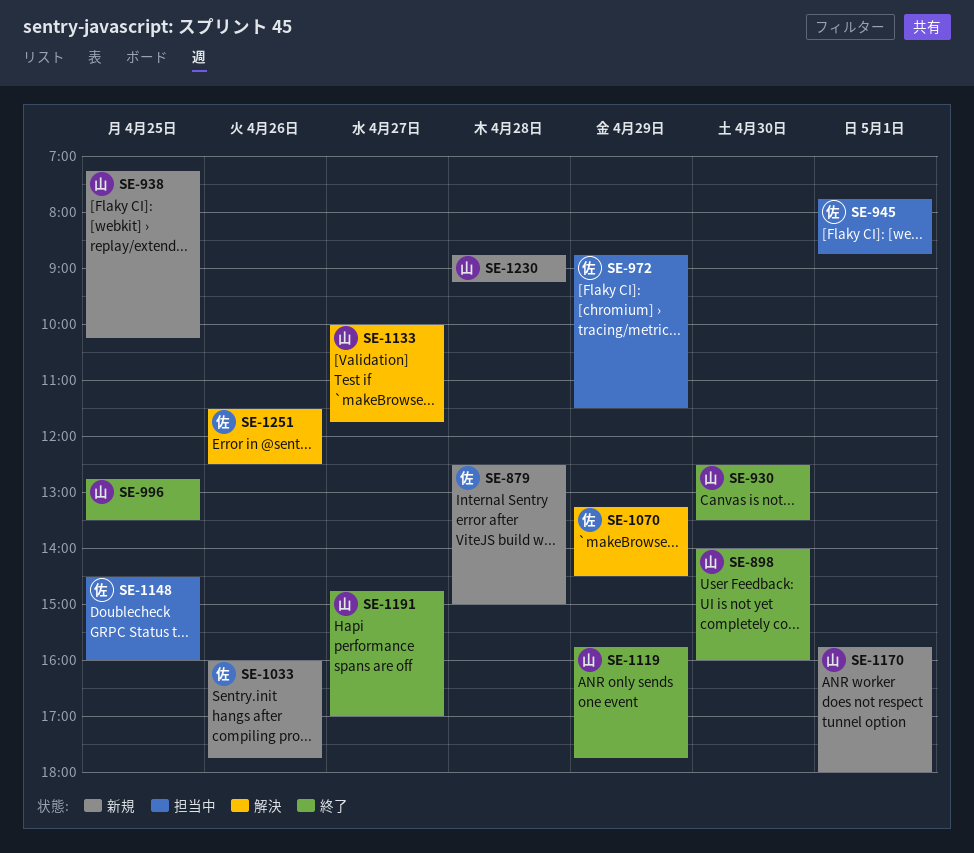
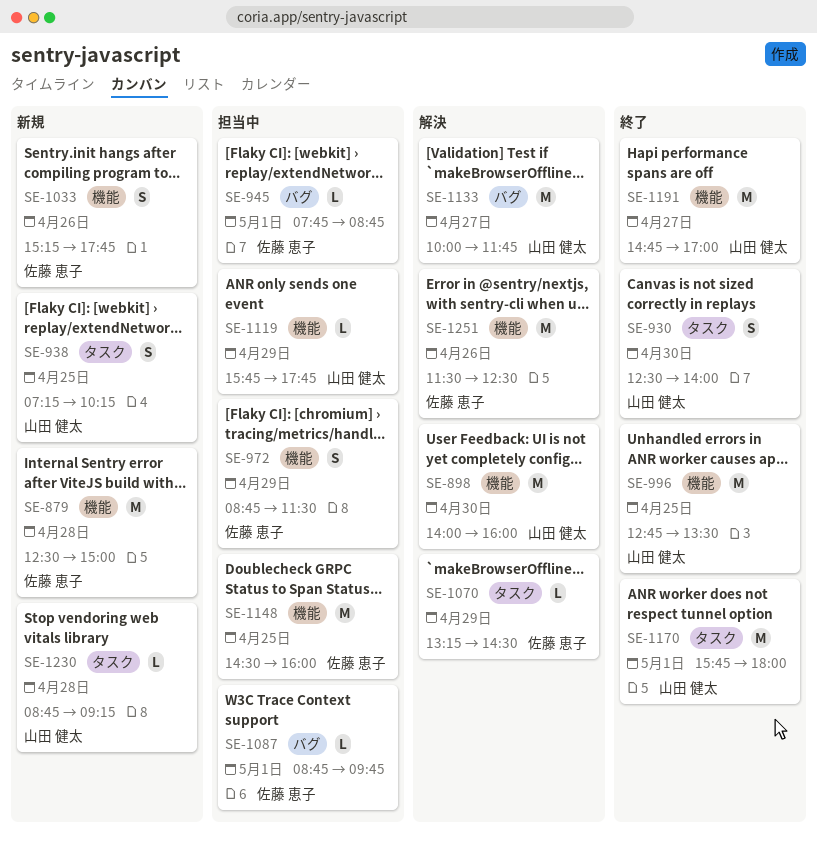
SE-898, status: 終了 -> 解決
SE-930, ends: 13:30 -> 14:00
SE-1033, begins: 16:00 -> 15:15
SE-1087: none -> present
SE-1119, status: 終了 -> 担当中
SE-1170, status: 新規 -> 終了

